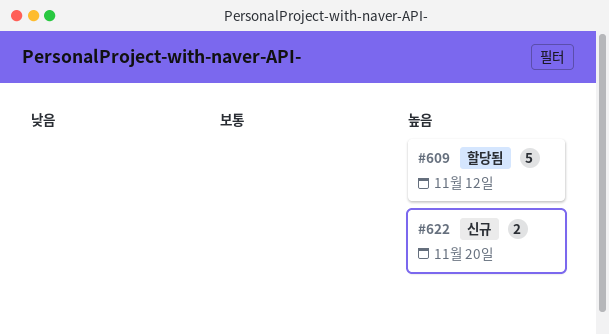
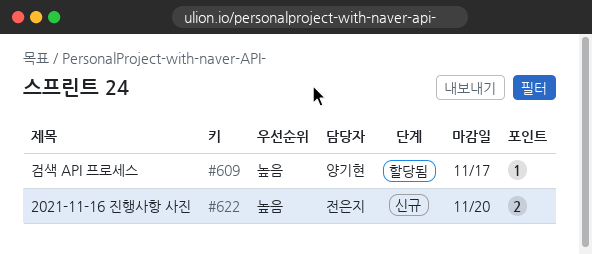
#609, estimate: 5 -> 1
#609, due: Nov 12 -> Nov 17

